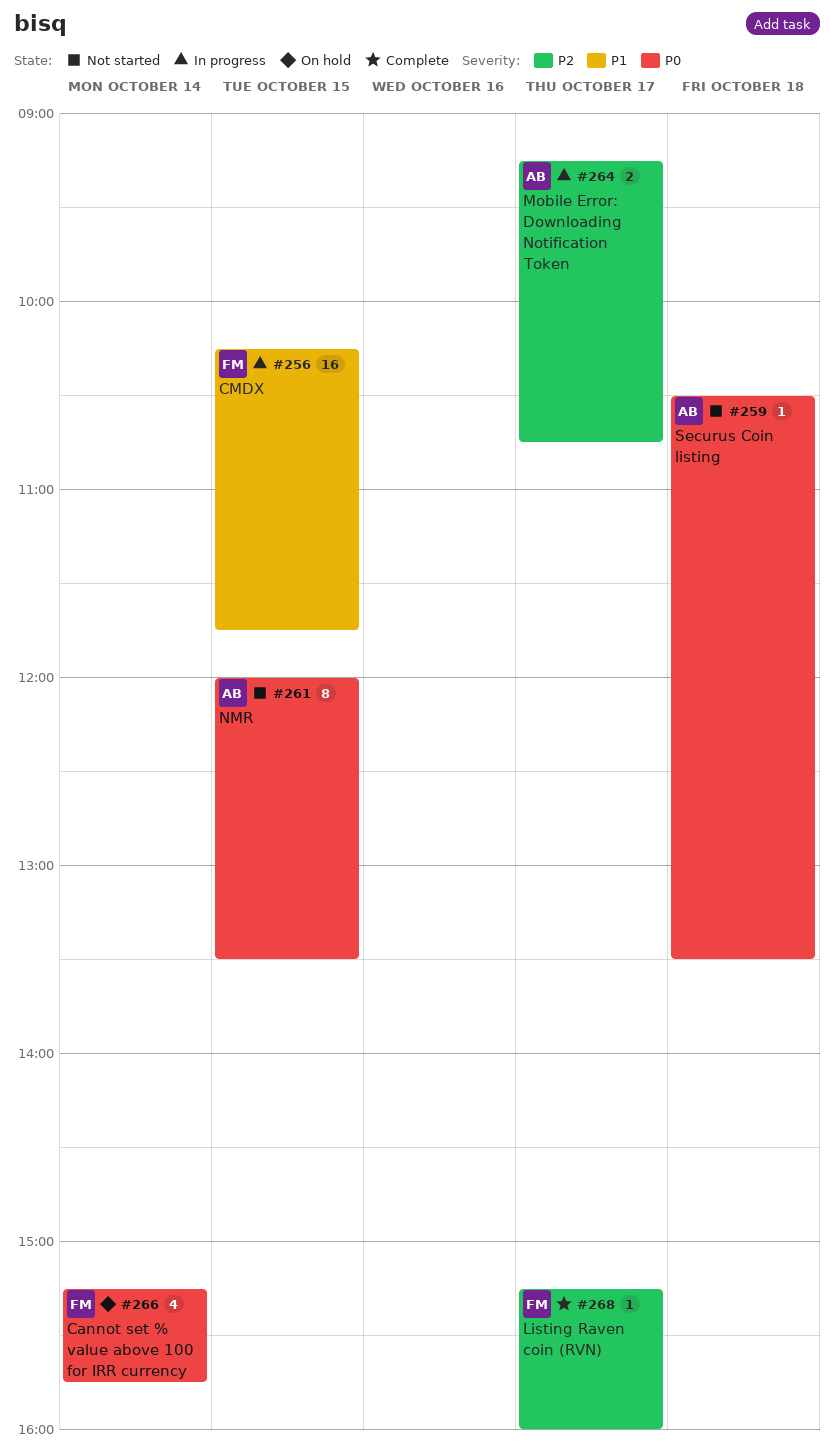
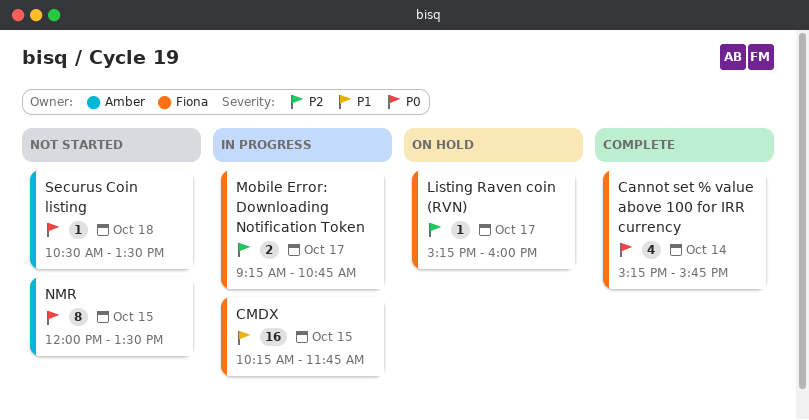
Cannot set % value above 100 for IRR currency, status: On hold -> Complete
Listing Raven coin (RVN), status: Complete -> On hold
Mobile Error: Downloading Notification Token, owner: Amber -> Fiona

